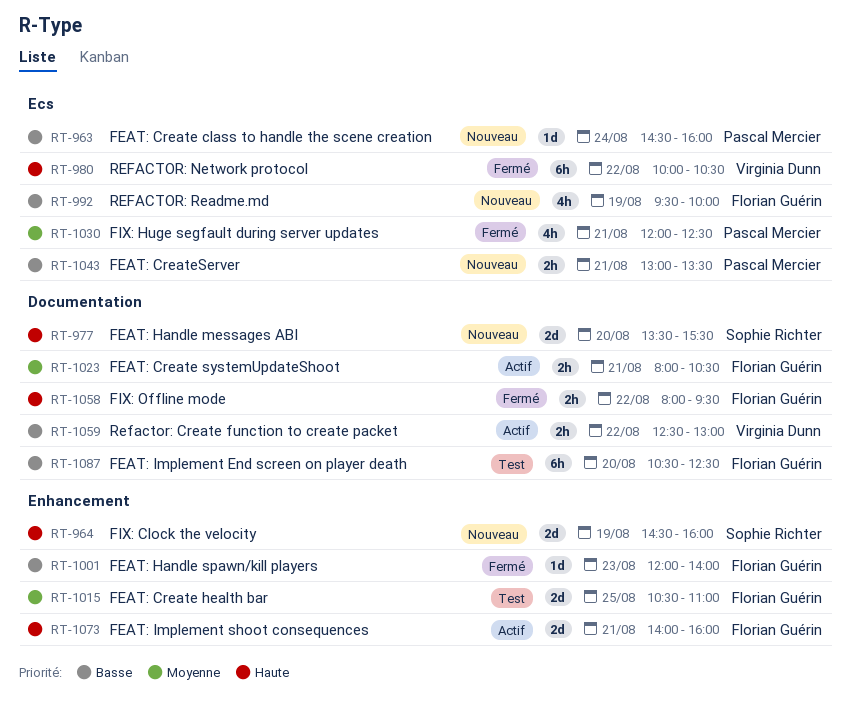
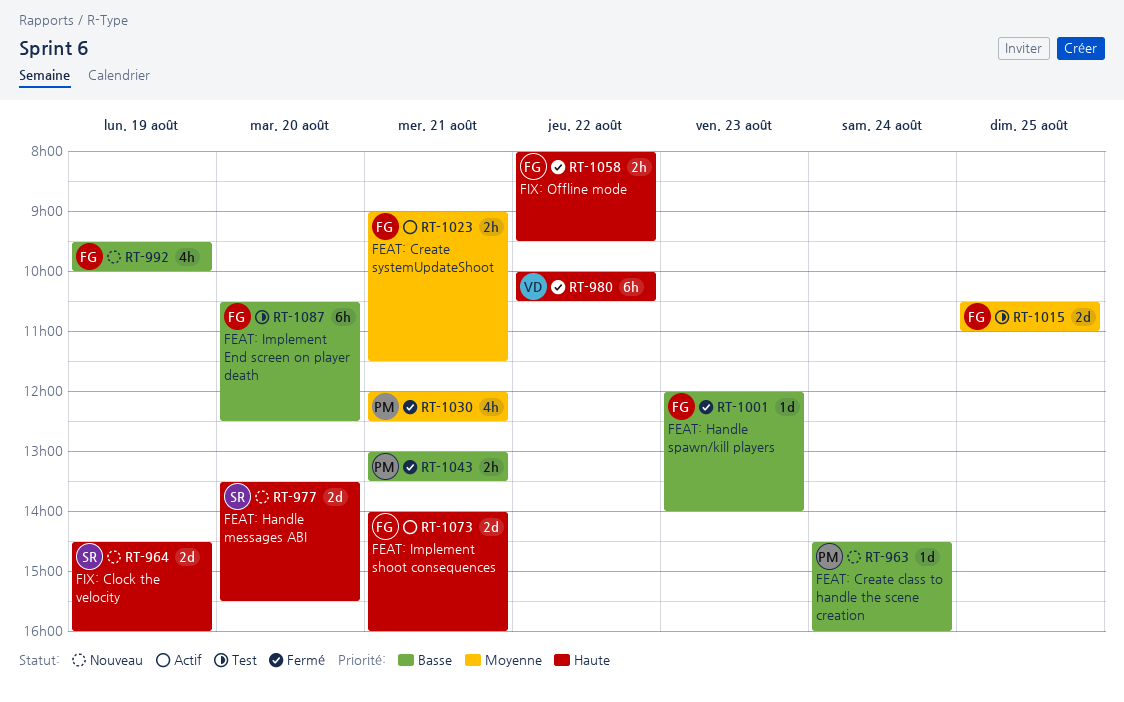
RT-1023, begins: 08:00 -> 09:00
RT-1023, ends: 10:30 -> 11:30
RT-1043, status: Nouveau -> Fermé
RT-1059: present -> none

